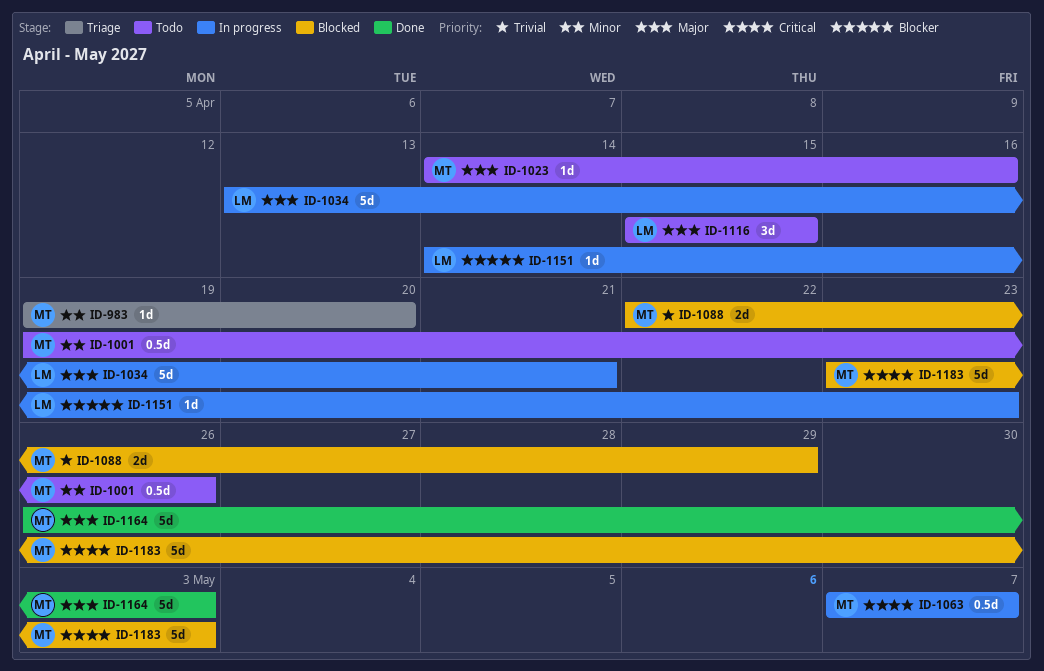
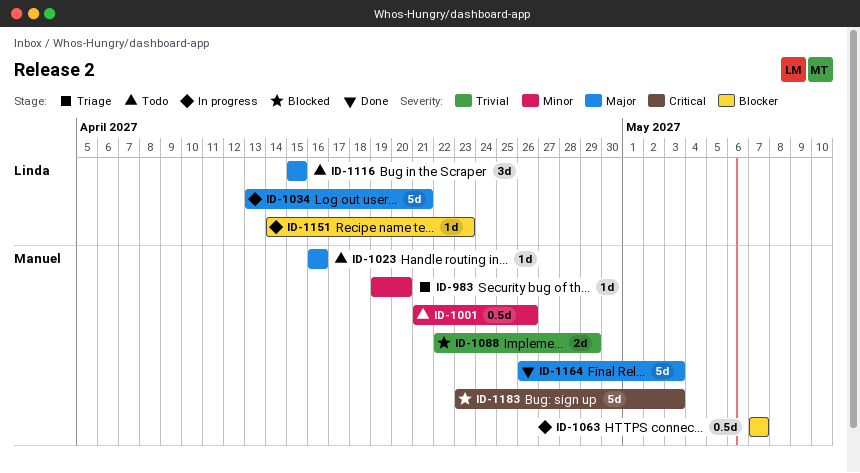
ID-1001, start: Apr 19 -> Apr 21
ID-1023, start: Apr 14 -> Apr 16
ID-1063, priority: Critical -> Blocker

